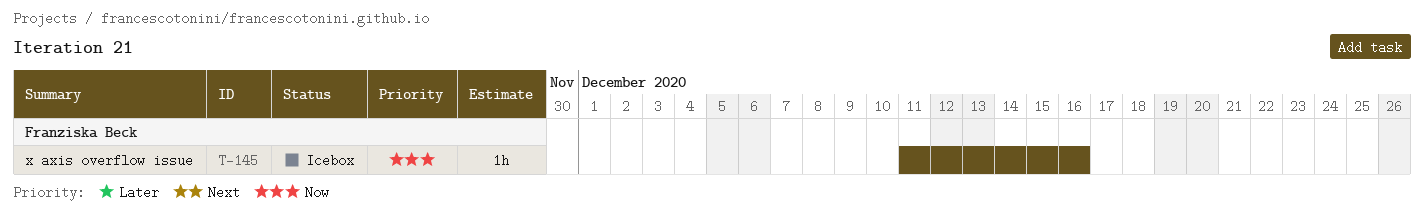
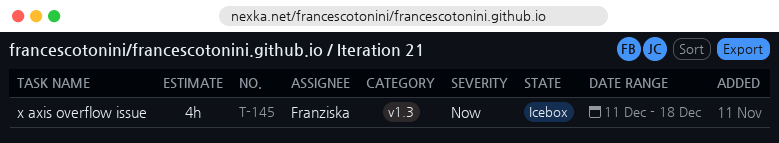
T-145, estimate: 1h -> 4h
T-145, due: Dec 16 -> Dec 18

